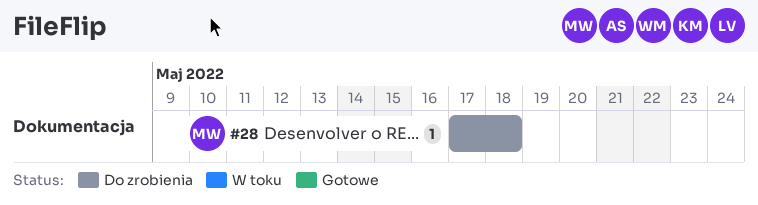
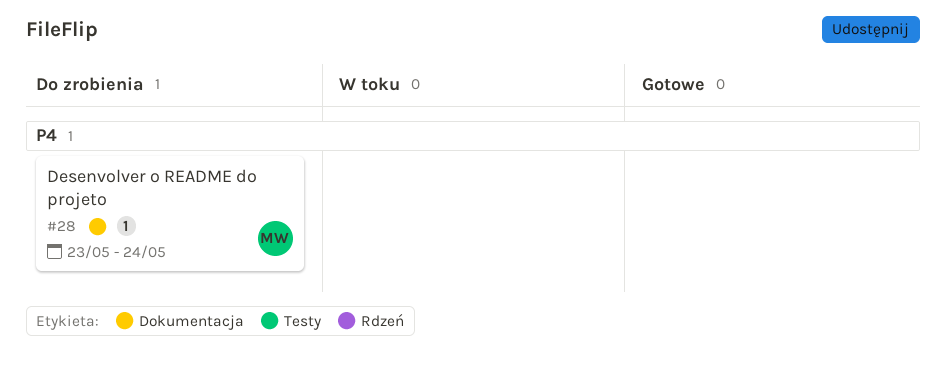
#28, start: May 17 -> May 23
#28, due: May 18 -> May 24

